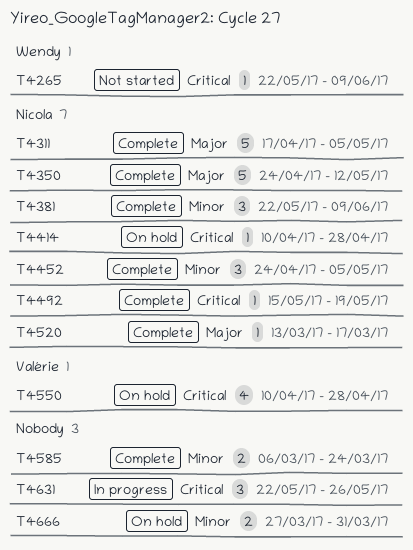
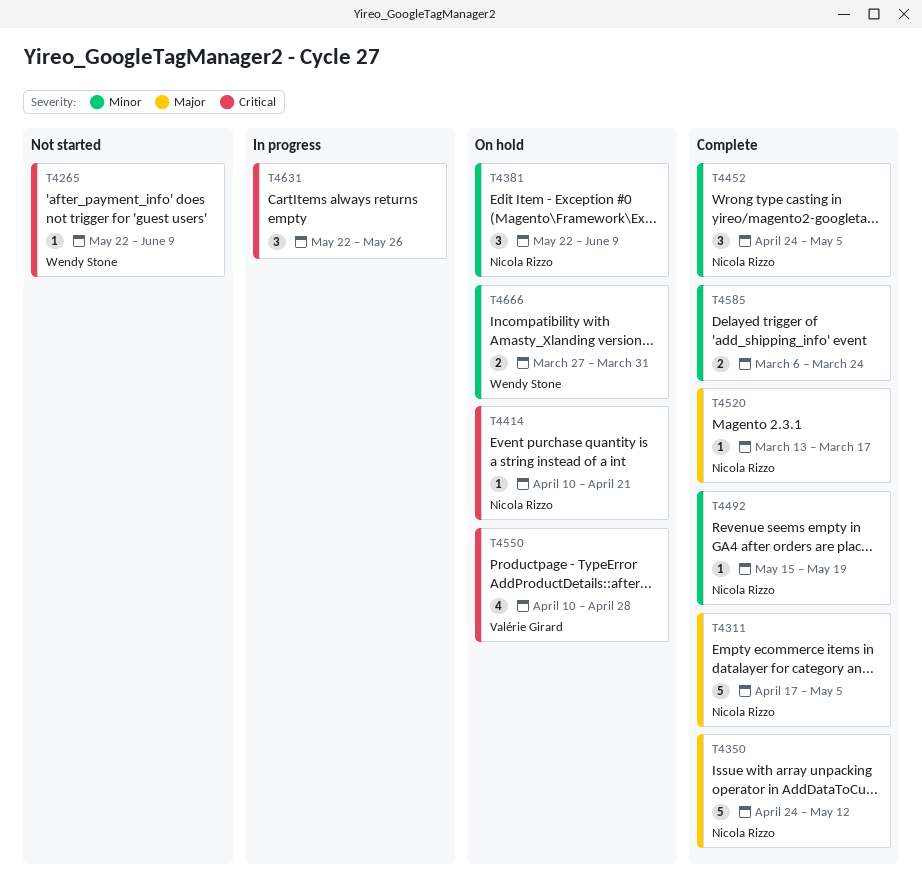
T4381, status: Complete -> On hold
T4414, due: Apr 28 -> Apr 21
T4492, priority: Critical -> Minor
T4666, owner: none -> Wendy Stone

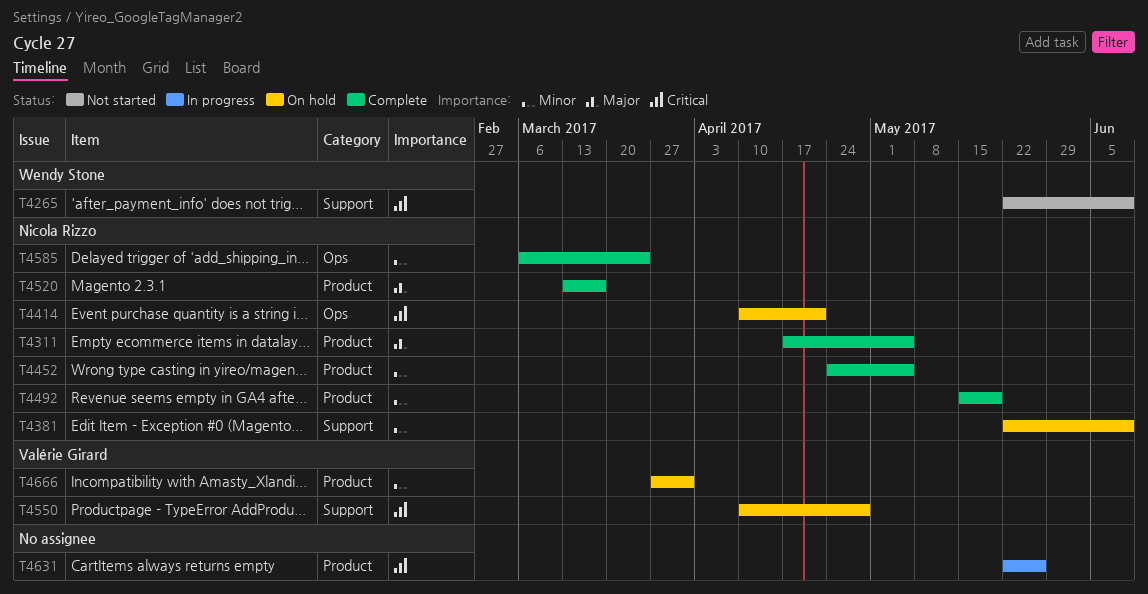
T4350: present -> none
T4585, owner: none -> Nicola Rizzo
T4666, owner: Wendy Stone -> Valérie Girard

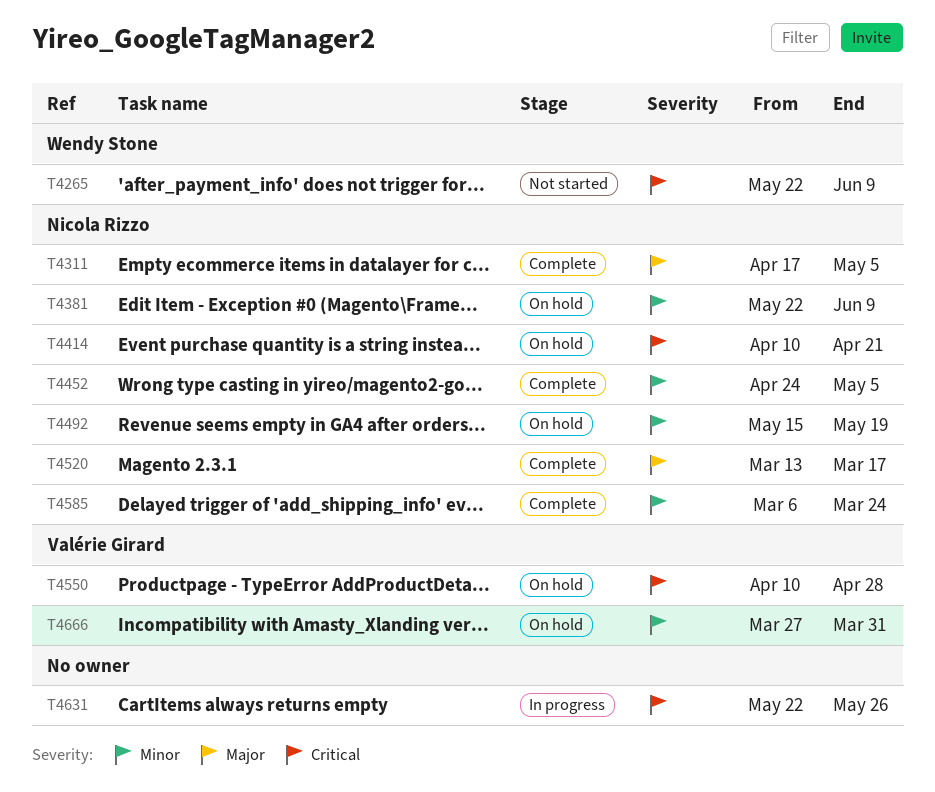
T4492, status: Complete -> On hold

